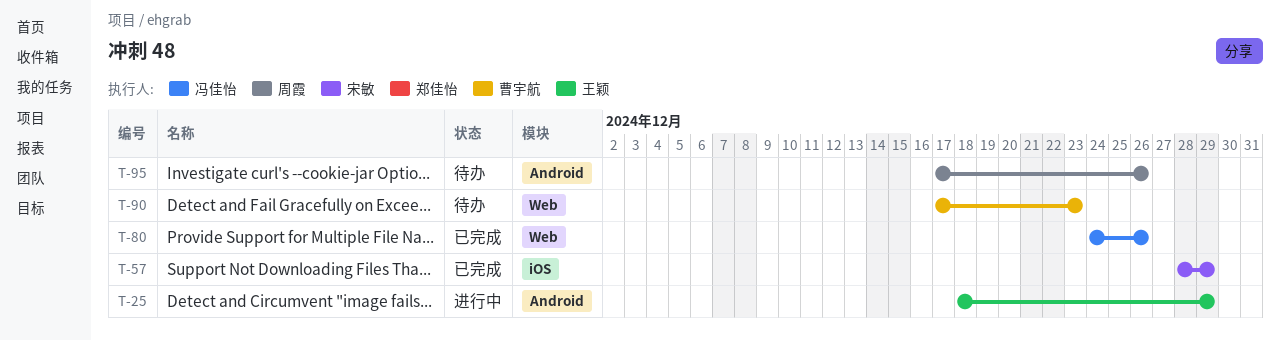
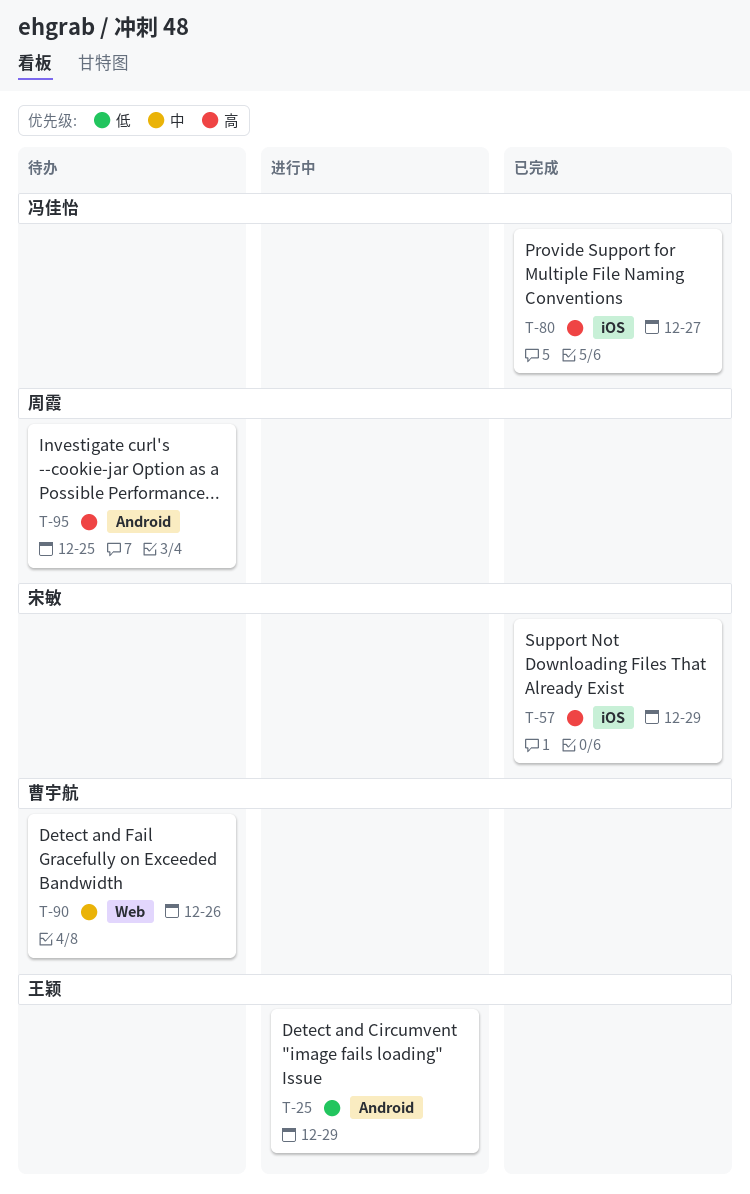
T-80, label: Web -> iOS
T-80, due: Dec 26 -> Dec 27
T-90, due: Dec 23 -> Dec 26
T-95, due: Dec 26 -> Dec 25

